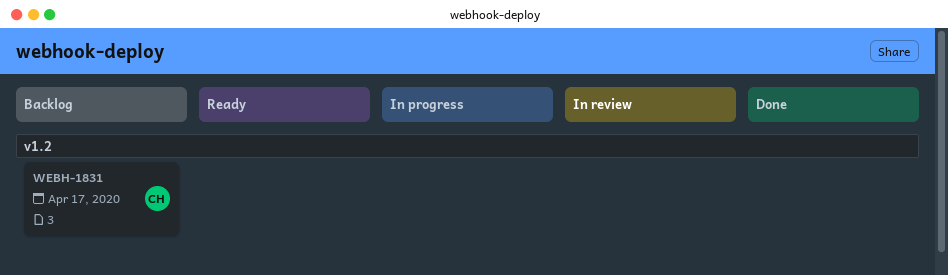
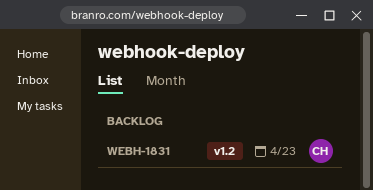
WEBH-1831, due: Apr 17 -> Apr 23

